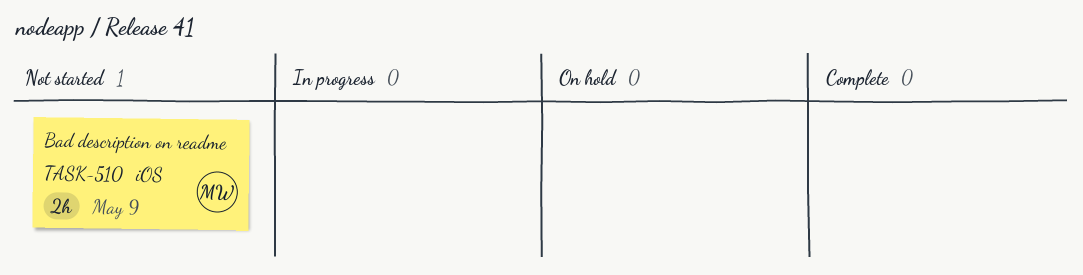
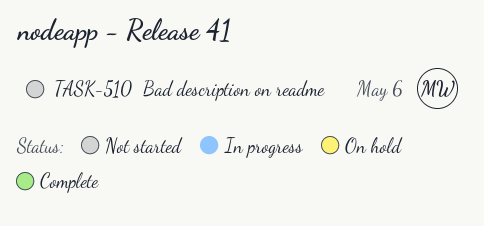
TASK-510, due: May 9 -> May 6

